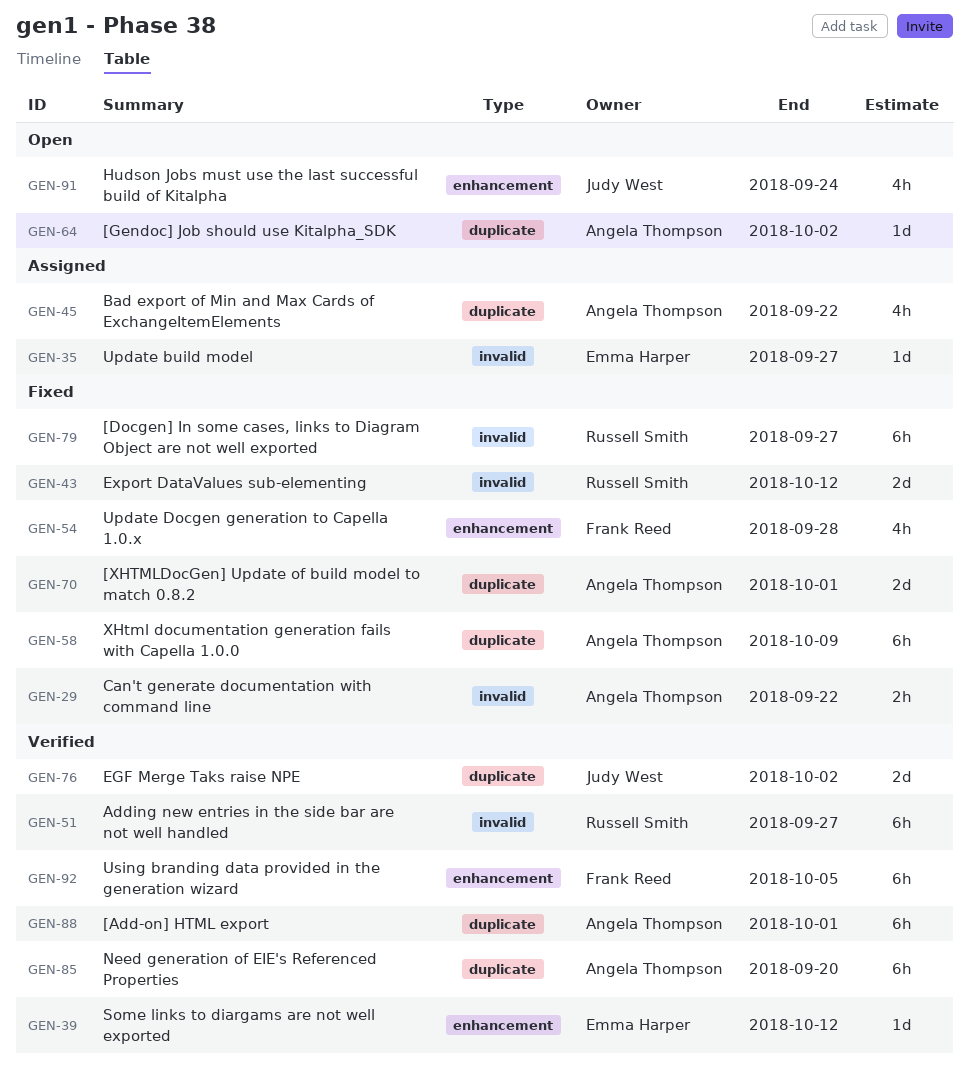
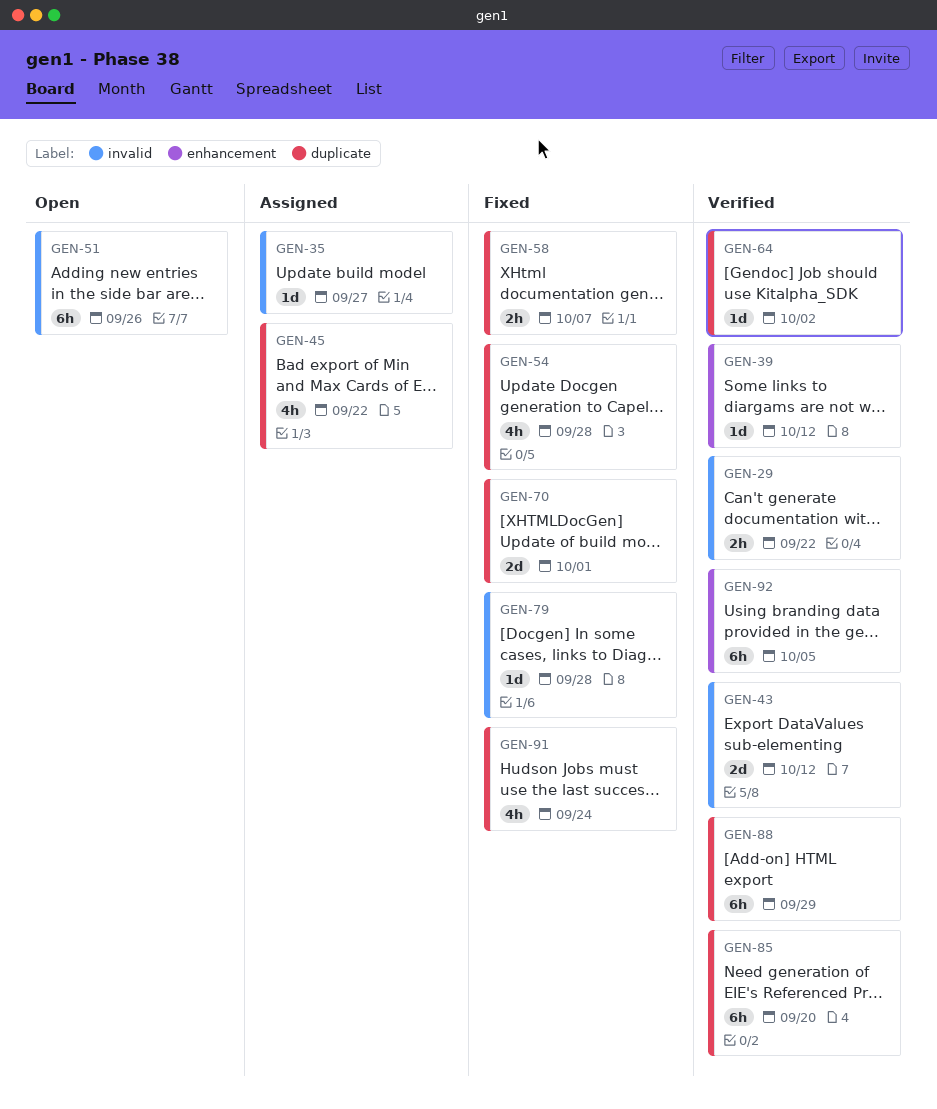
GEN-29, status: Fixed -> Verified
GEN-43, status: Fixed -> Verified
GEN-51, status: Verified -> Open
GEN-51, due: Sep 27 -> Sep 26
GEN-54, label: enhancement -> duplicate
GEN-58, estimate: 6h -> 2h
GEN-58, due: Oct 9 -> Oct 7
GEN-64, status: Open -> Verified
GEN-76: present -> none
GEN-79, estimate: 6h -> 1d
GEN-79, due: Sep 27 -> Sep 28
GEN-88, due: Oct 1 -> Sep 29
GEN-91, status: Open -> Fixed
GEN-91, label: enhancement -> duplicate

